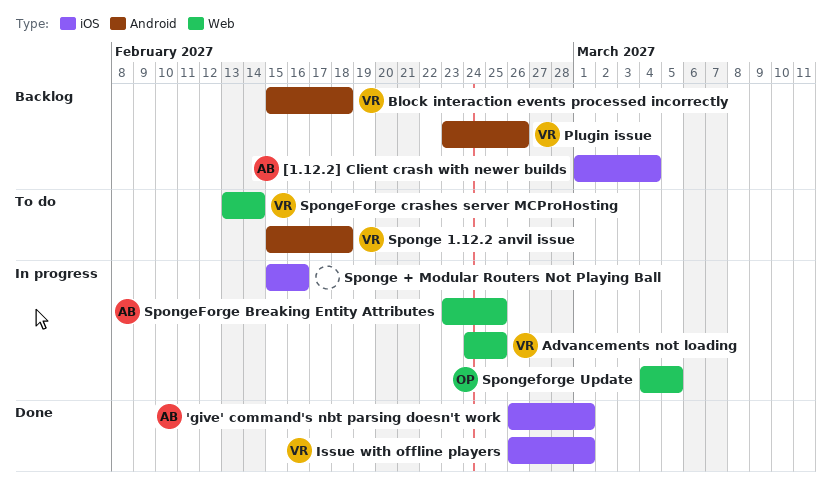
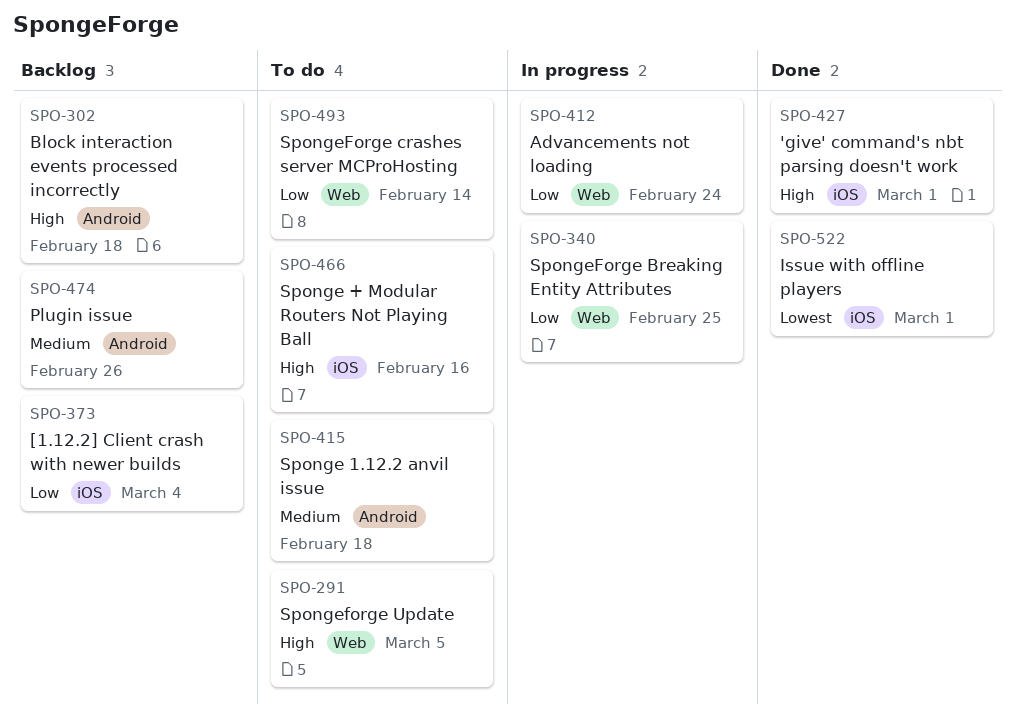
Advancements not loading, due: Feb 25 -> Feb 24
Sponge + Modular Routers Not Playing Ball, status: In progress -> To do
Spongeforge Update, status: In progress -> To do

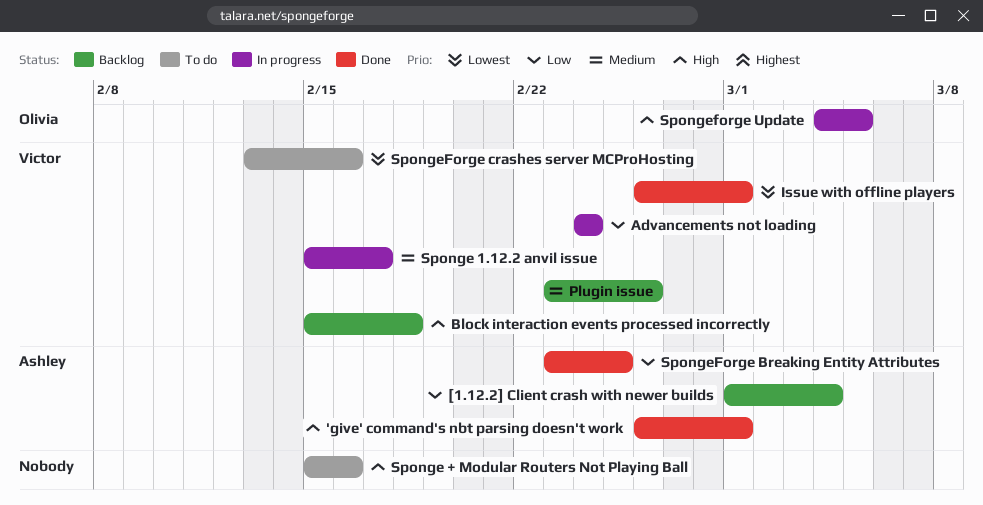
Sponge 1.12.2 anvil issue, status: To do -> In progress
Sponge 1.12.2 anvil issue, due: Feb 18 -> Feb 17
SpongeForge Breaking Entity Attributes, status: In progress -> Done
SpongeForge crashes server MCProHosting, priority: Low -> Lowest
SpongeForge crashes server MCProHosting, due: Feb 14 -> Feb 16
Spongeforge Update, status: To do -> In progress

